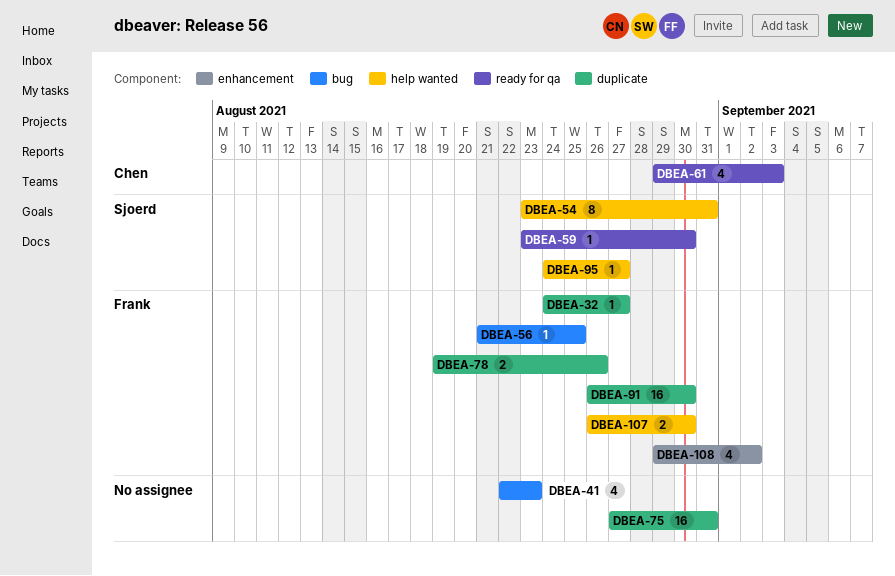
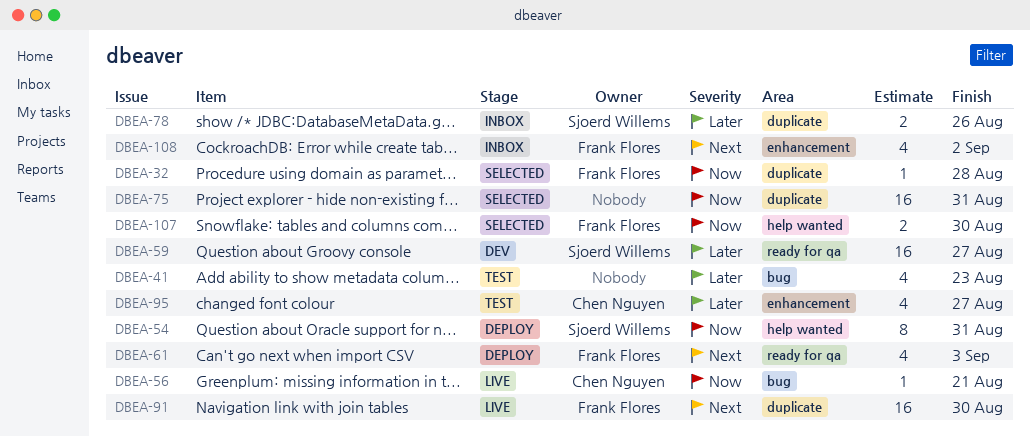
DBEA-32, due: Aug 27 -> Aug 28
DBEA-56, owner: Frank Flores -> Chen Nguyen
DBEA-56, due: Aug 25 -> Aug 21
DBEA-59, estimate: 1 -> 16
DBEA-59, due: Aug 30 -> Aug 27
DBEA-61, owner: Chen Nguyen -> Frank Flores
DBEA-78, owner: Frank Flores -> Sjoerd Willems
DBEA-95, owner: Sjoerd Willems -> Chen Nguyen
DBEA-95, label: help wanted -> enhancement
DBEA-95, estimate: 1 -> 4

